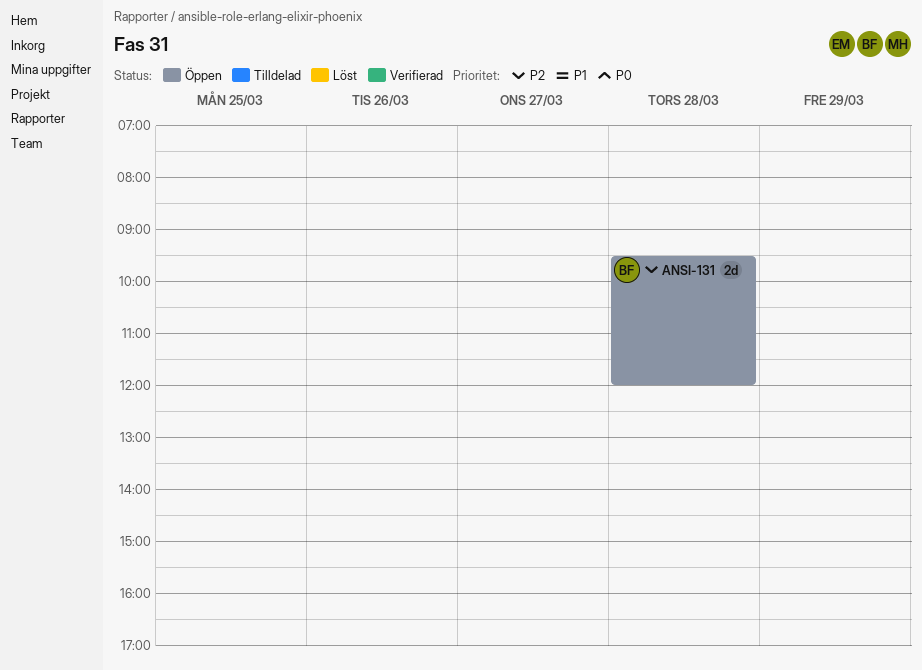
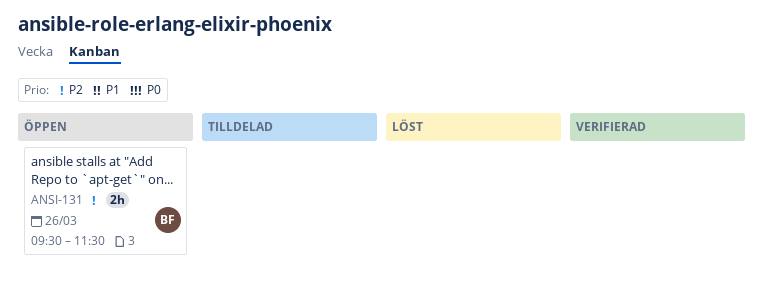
ANSI-131, estimate: 2d -> 2h
ANSI-131, day: Mar 28 -> Mar 26
ANSI-131, ends: 12:00 -> 11:30

